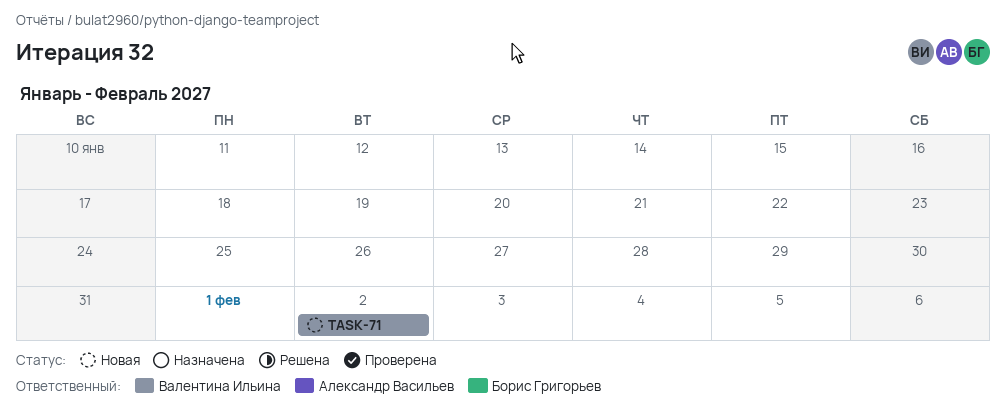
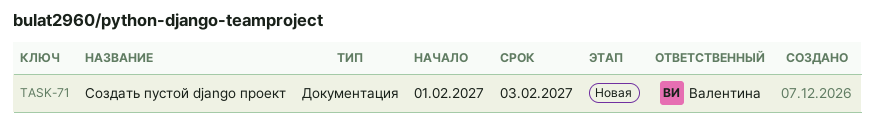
TASK-71, start: Feb 2 -> Feb 1
TASK-71, due: Feb 2 -> Feb 3

